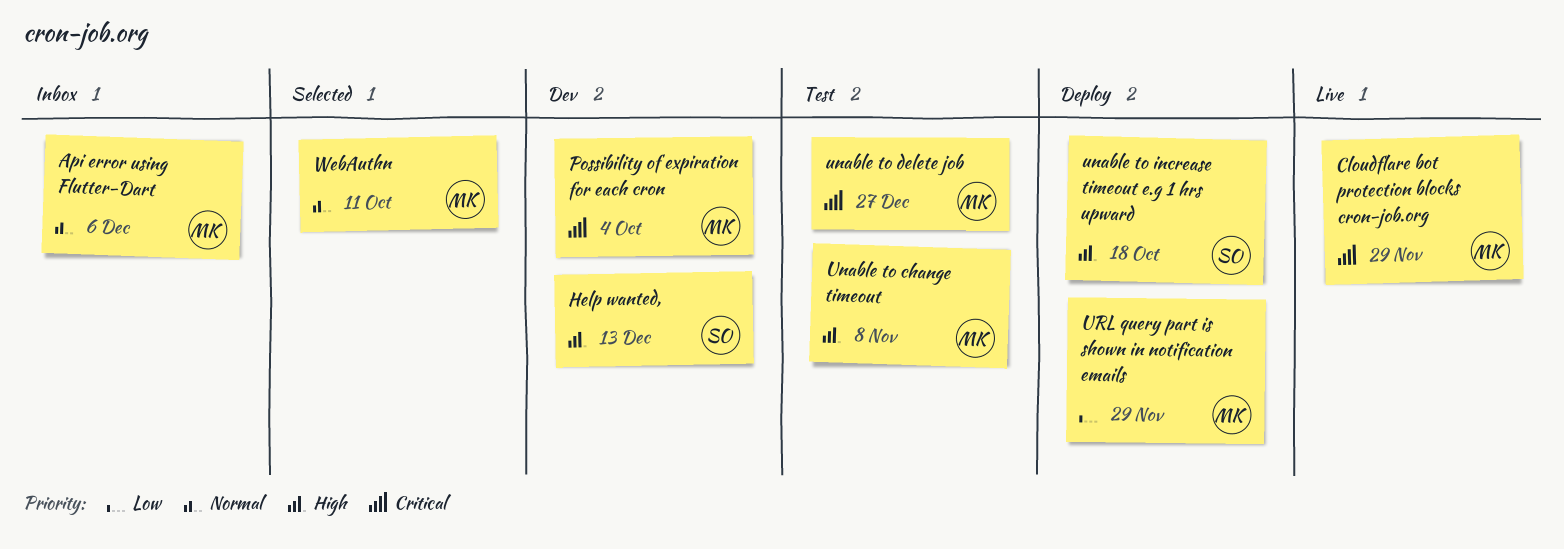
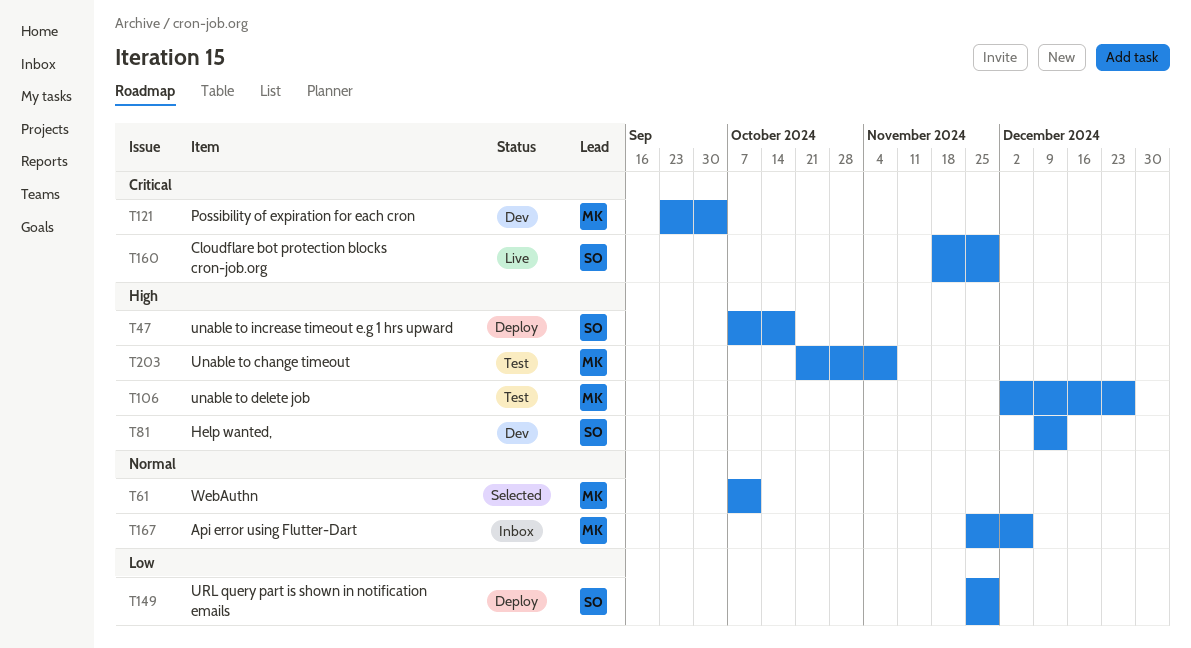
Cloudflare bot protection blocks cron-job.org, owner: MK -> SO
unable to delete job, priority: Critical -> High
URL query part is shown in notification emails, owner: MK -> SO

